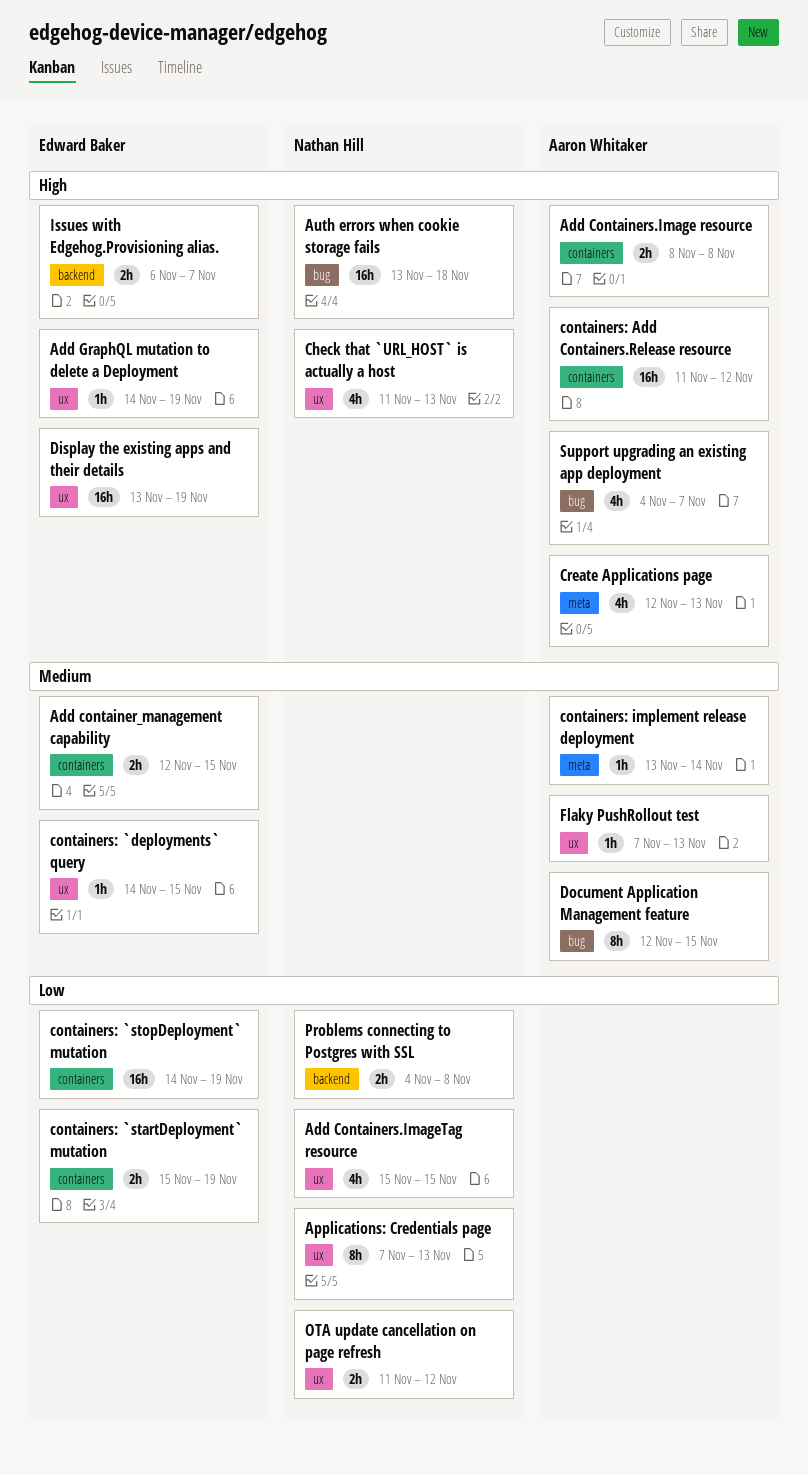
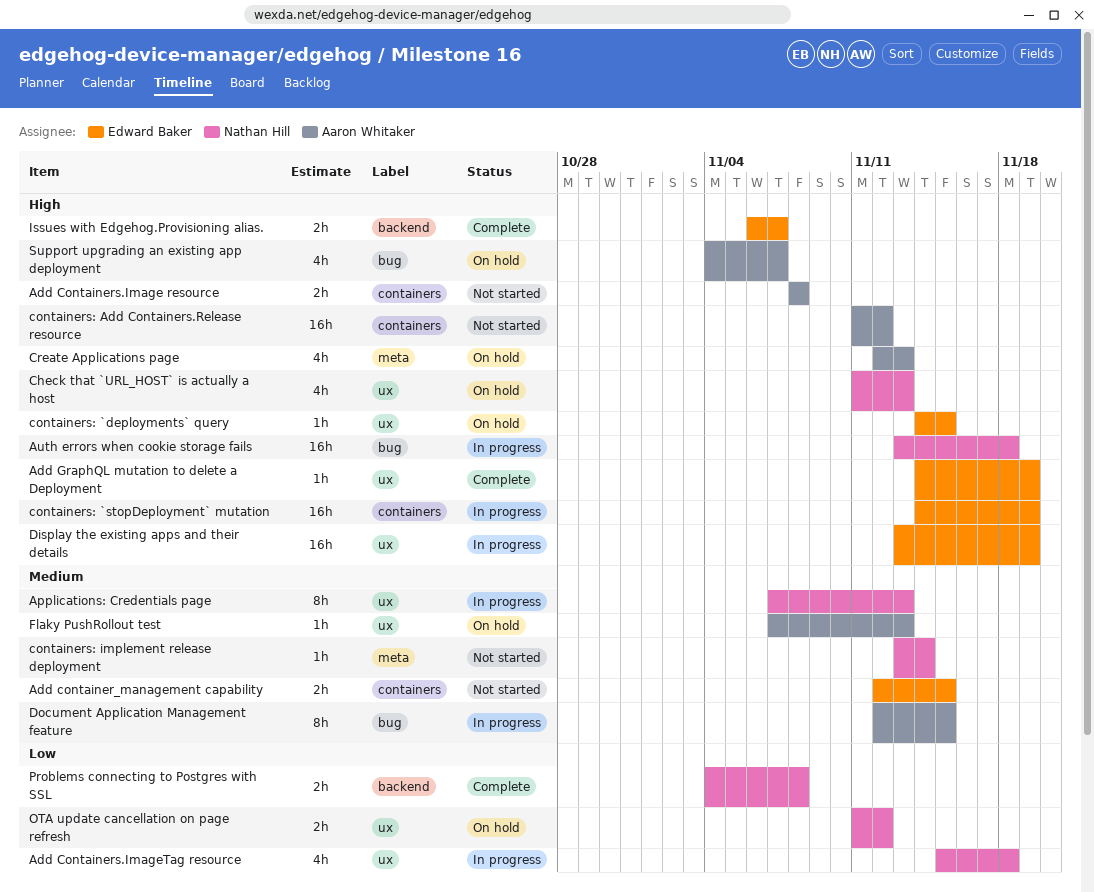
Add Containers.ImageTag resource, due: Nov 15 -> Nov 18
Applications: Credentials page, priority: Low -> Medium
containers: `deployments` query, priority: Medium -> High
containers: `startDeployment` mutation: present -> none
containers: `stopDeployment` mutation, priority: Low -> High
containers: implement release deployment, owner: Aaron Whitaker -> Nathan Hill

